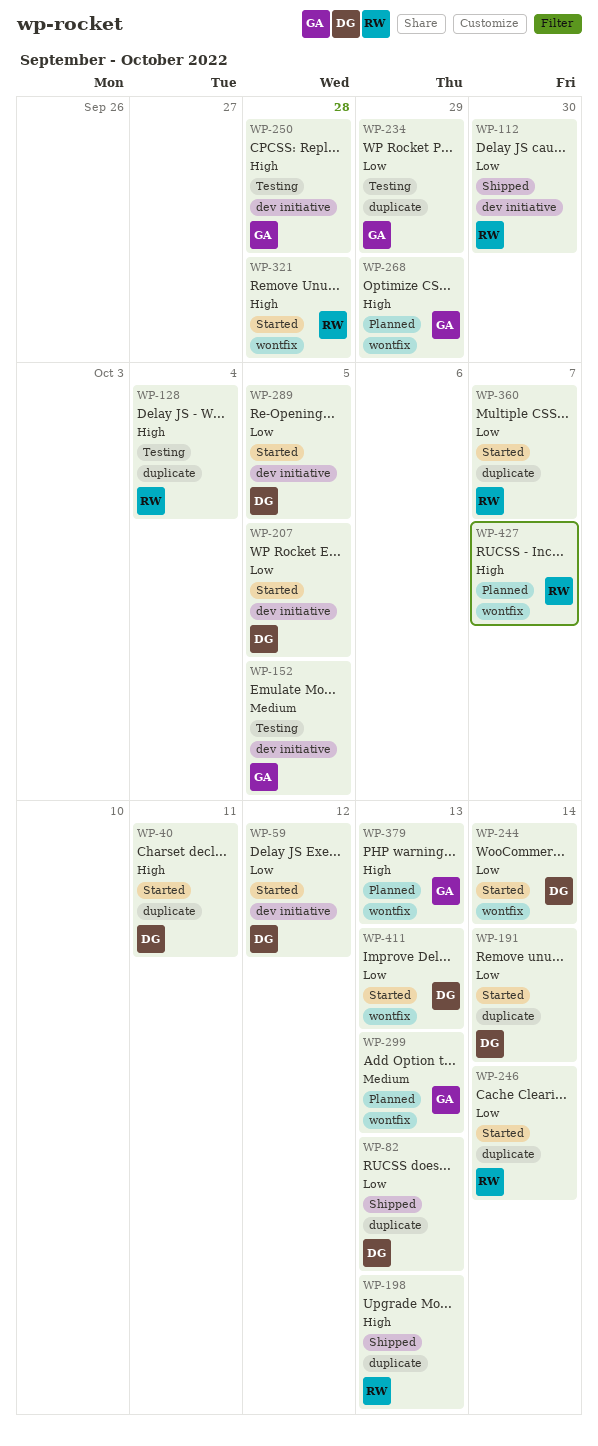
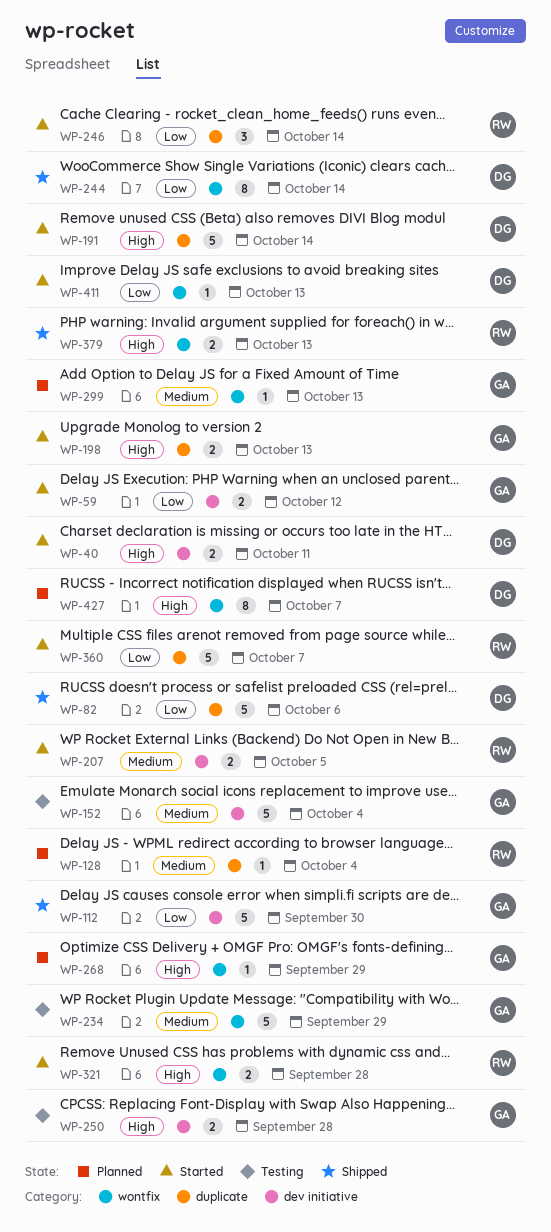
WP-40, label: duplicate -> dev initiative
WP-59, owner: DG -> GA
WP-82, due: Oct 13 -> Oct 6
WP-112, owner: RW -> GA
WP-128, status: Testing -> Planned
WP-128, priority: High -> Medium
WP-152, due: Oct 5 -> Oct 4
WP-191, priority: Low -> High
WP-198, status: Shipped -> Started
WP-198, owner: RW -> GA
WP-207, owner: DG -> RW
WP-207, priority: Low -> Medium
WP-234, priority: Low -> Medium
WP-234, label: duplicate -> wontfix
WP-244, status: Started -> Shipped
WP-289: present -> none
WP-379, status: Planned -> Shipped
WP-379, owner: GA -> RW
WP-427, owner: RW -> DG

